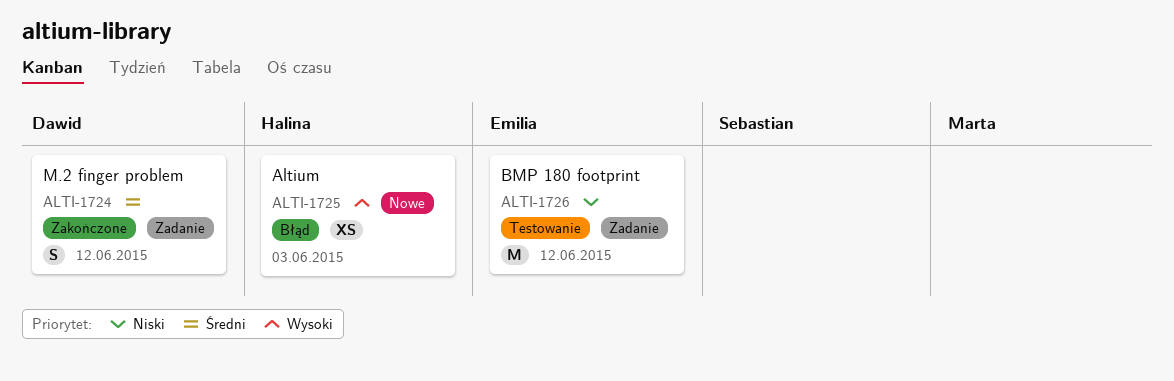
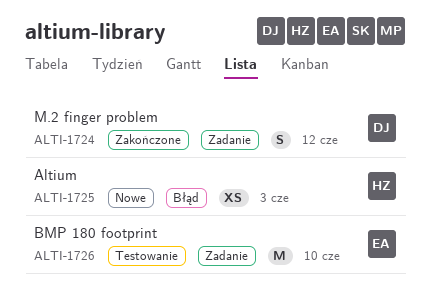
ALTI-1726, due: Jun 12 -> Jun 10

